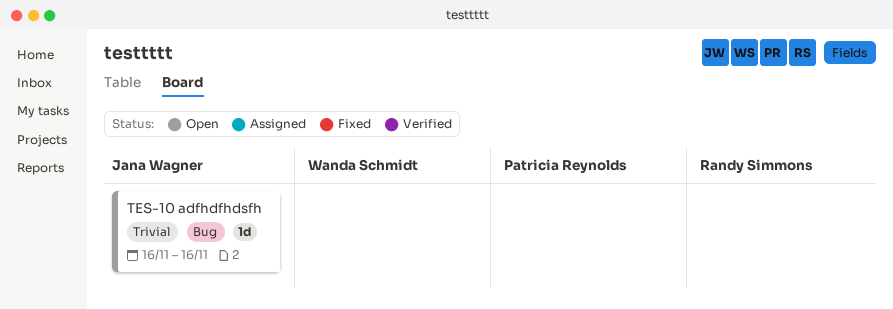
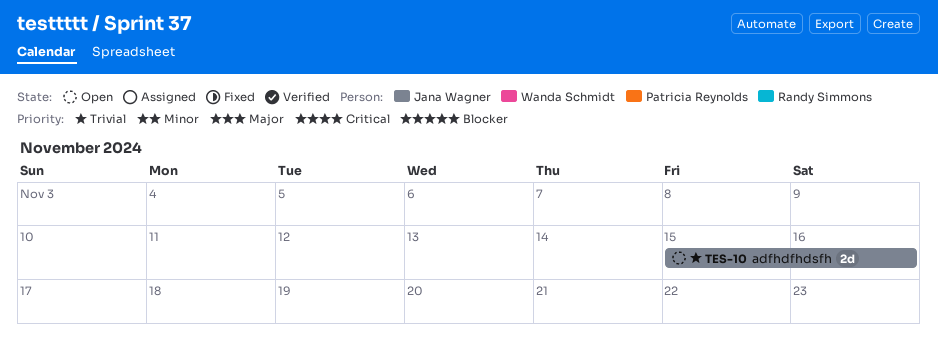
TES-10, estimate: 1d -> 2d
TES-10, start: Nov 16 -> Nov 15

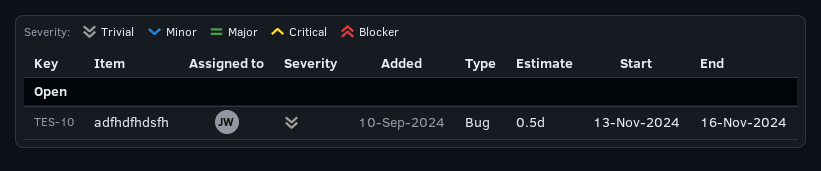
TES-10, estimate: 2d -> 0.5d
TES-10, start: Nov 15 -> Nov 13

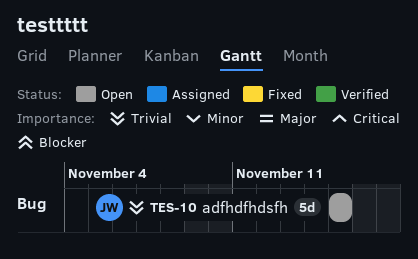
TES-10, estimate: 0.5d -> 5d
TES-10, start: Nov 13 -> Nov 15
TES-10, due: Nov 16 -> Nov 15

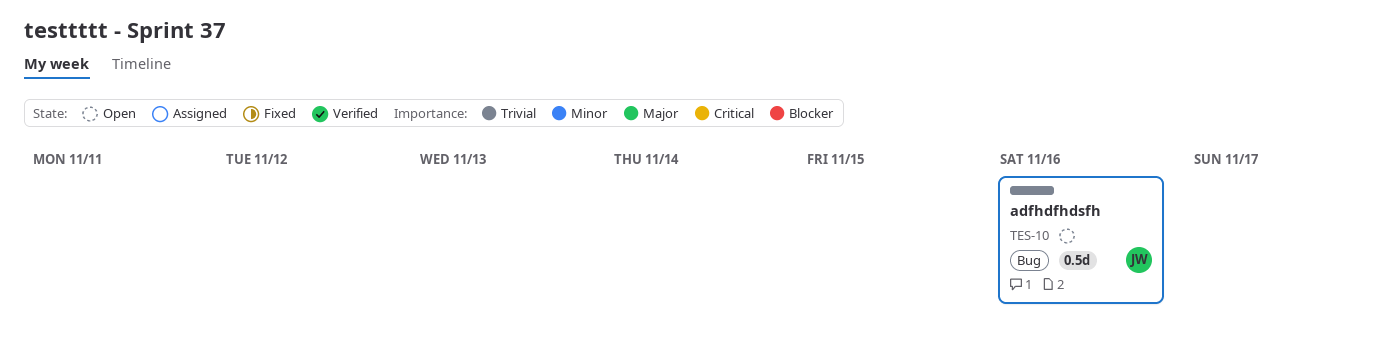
TES-10, estimate: 5d -> 0.5d
TES-10, due: Nov 15 -> Nov 16

